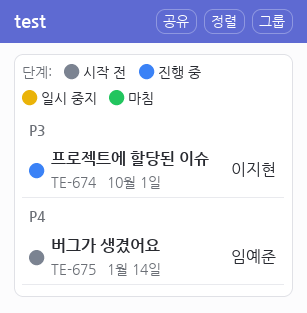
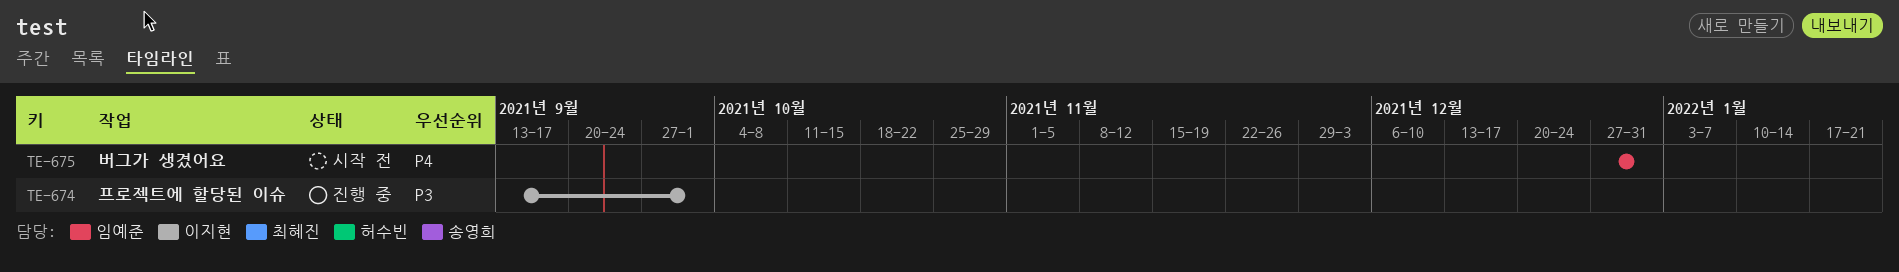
TE-675, due: Jan 14 -> Dec 31

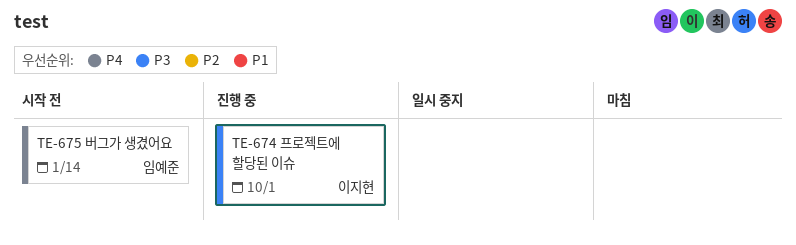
TE-675, due: Dec 31 -> Jan 14

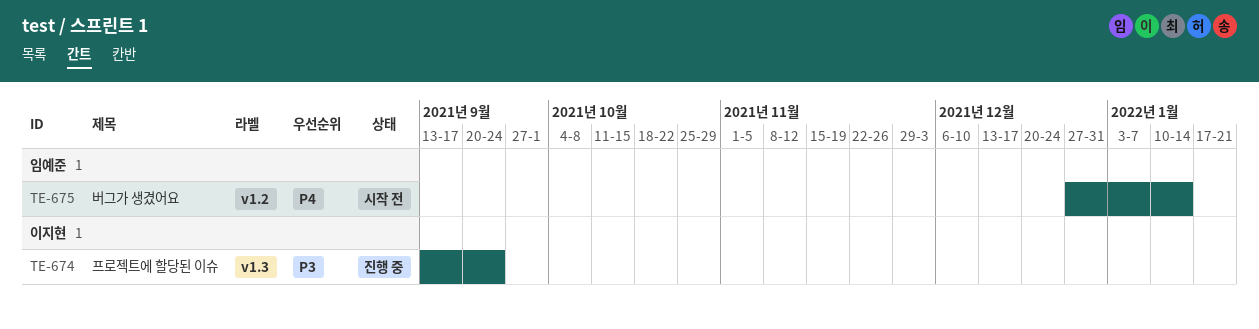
TE-674, due: Oct 1 -> Sep 24

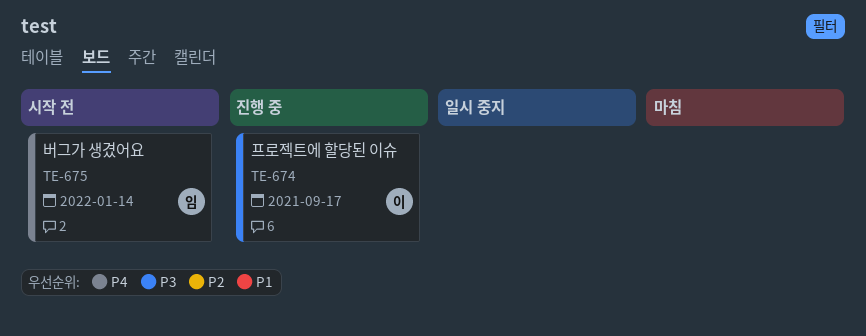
TE-674, due: Sep 24 -> Sep 17

